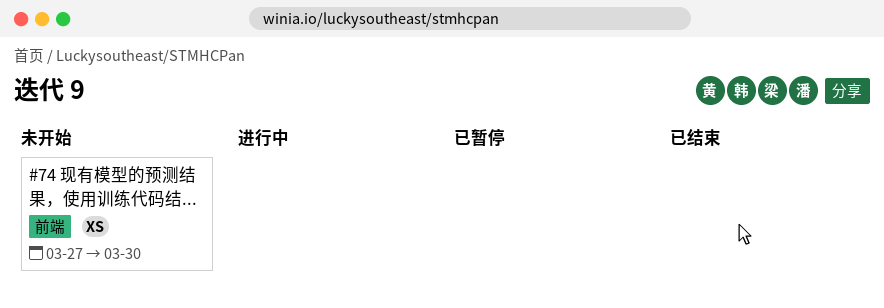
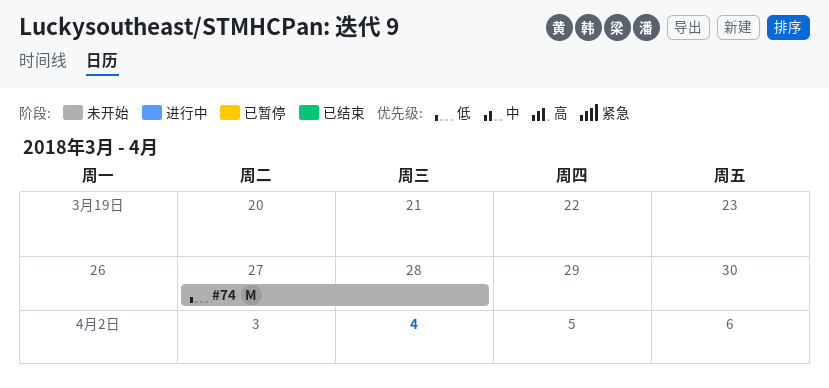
#74, estimate: XS -> M
#74, due: Mar 30 -> Mar 28

